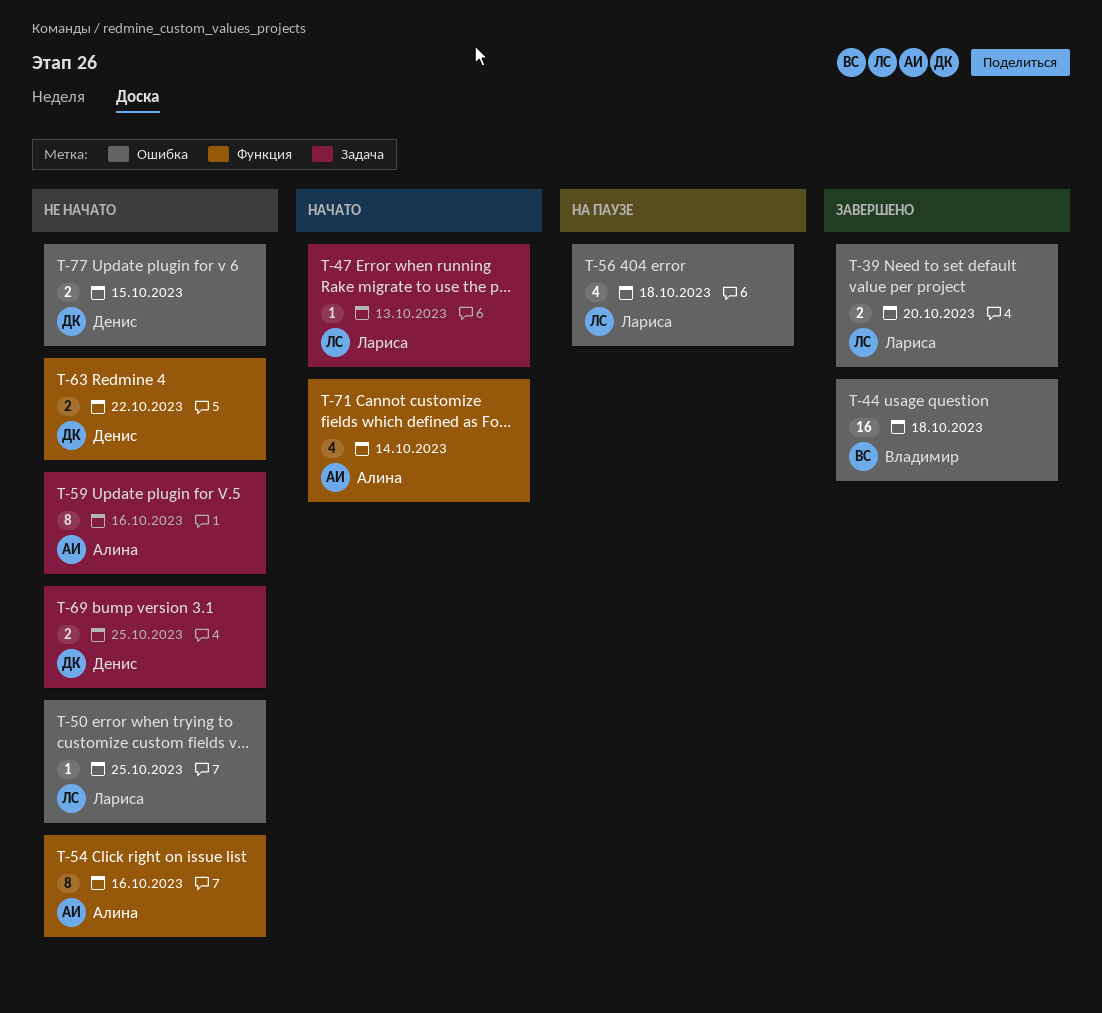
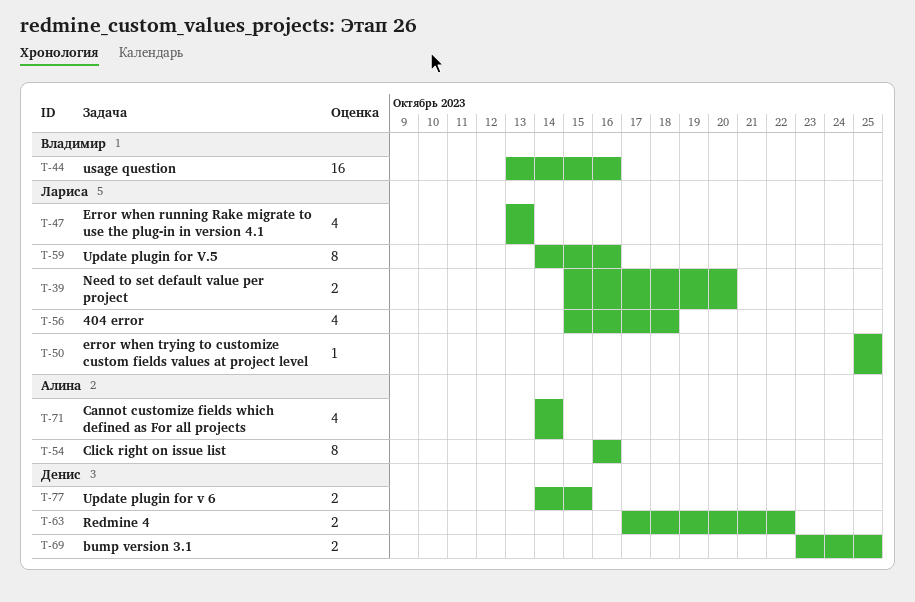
T-44, due: Oct 18 -> Oct 16
T-47, estimate: 1 -> 4
T-59, owner: Алина -> Лариса

